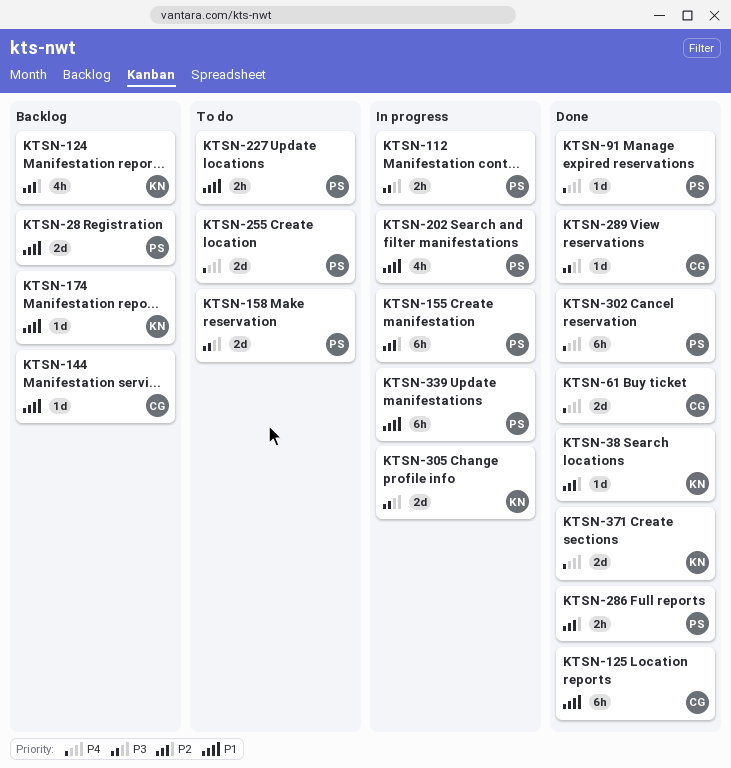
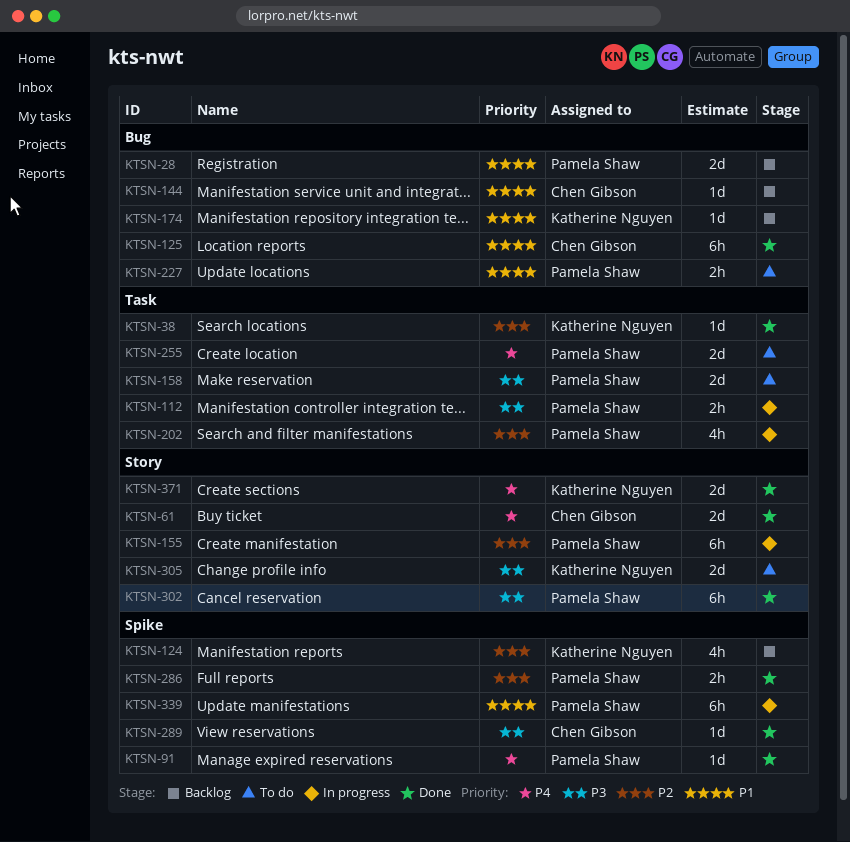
KTSN-202, priority: P1 -> P2
KTSN-302, priority: P4 -> P3
KTSN-305, status: In progress -> To do

